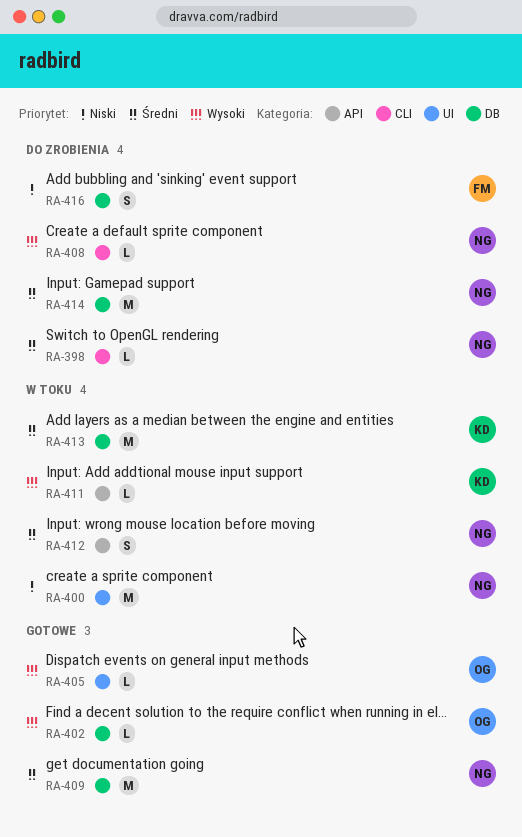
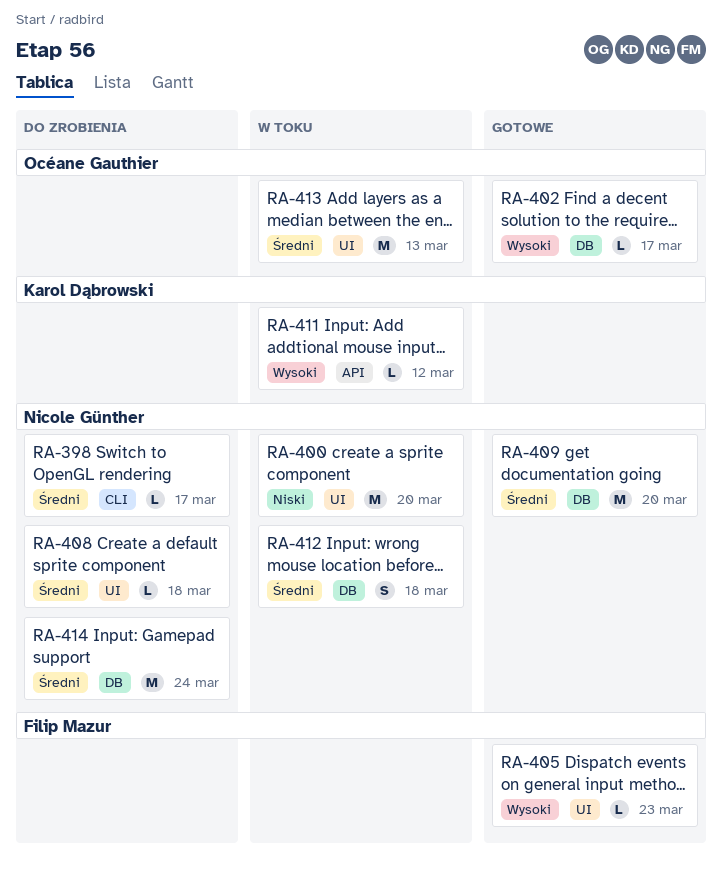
RA-405, owner: Océane Gauthier -> Filip Mazur
RA-408, priority: Wysoki -> Średni
RA-408, label: CLI -> UI
RA-412, label: API -> DB
RA-413, owner: Karol Dąbrowski -> Océane Gauthier
RA-413, label: DB -> UI
RA-416: present -> none

